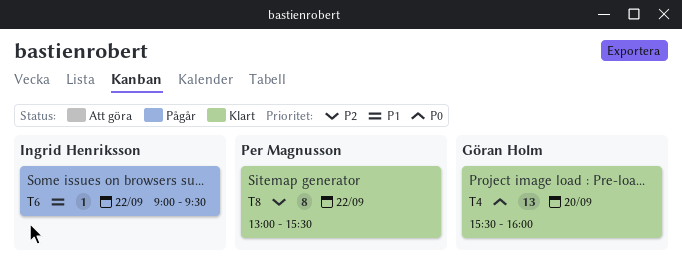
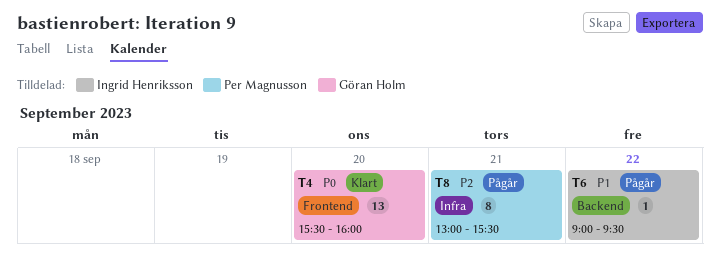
T8, status: Klart -> Pågår
T8, day: Sep 22 -> Sep 21

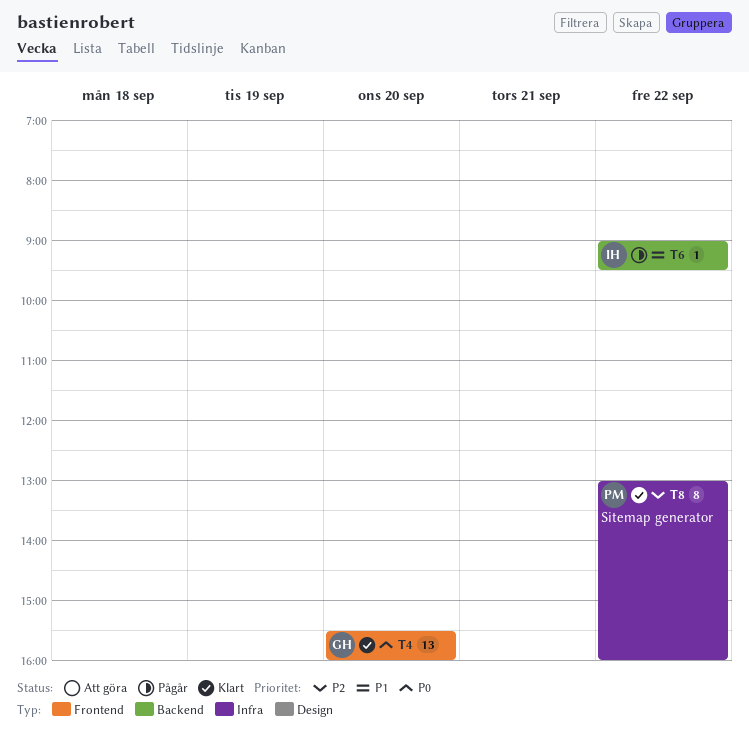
T8, status: Pågår -> Klart
T8, day: Sep 21 -> Sep 22
T8, ends: 15:30 -> 16:00

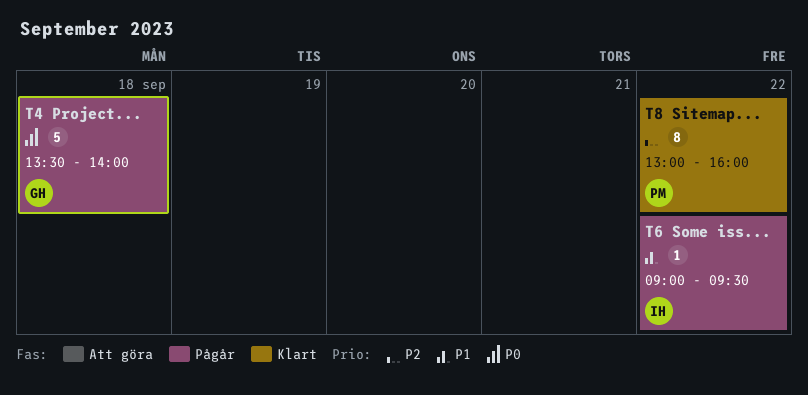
T4, status: Klart -> Pågår
T4, estimate: 13 -> 5
T4, day: Sep 20 -> Sep 18
T4, begins: 15:30 -> 13:30
T4, ends: 16:00 -> 14:00

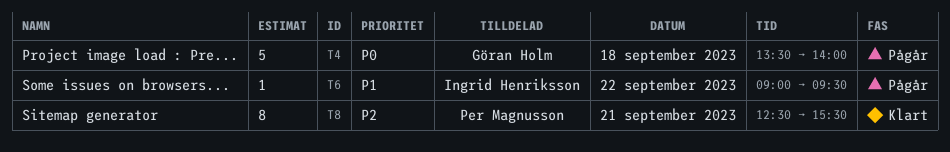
T8, day: Sep 22 -> Sep 21
T8, begins: 13:00 -> 12:30
T8, ends: 16:00 -> 15:30

